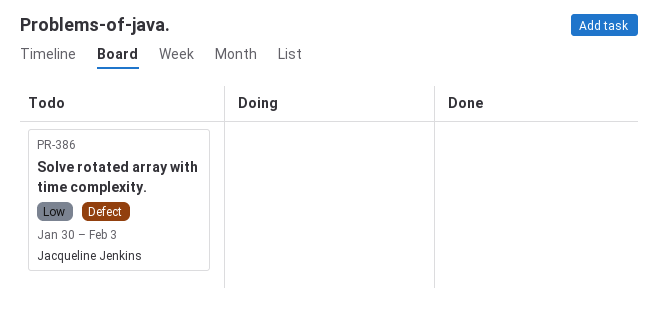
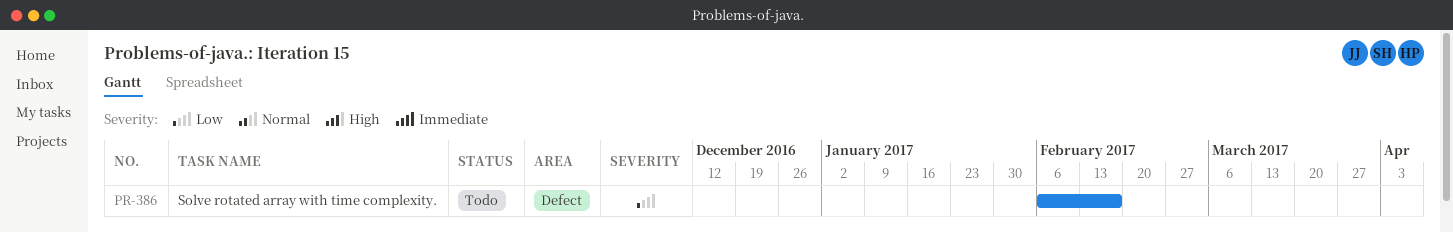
PR-386, start: Jan 30 -> Feb 6
PR-386, due: Feb 3 -> Feb 17

